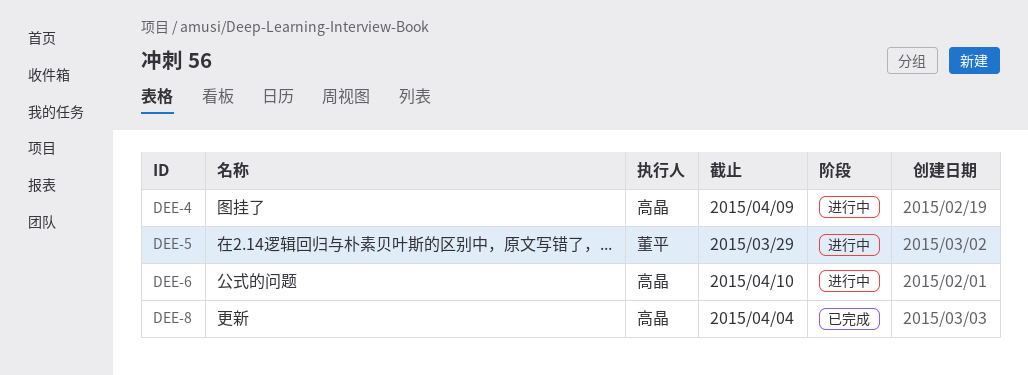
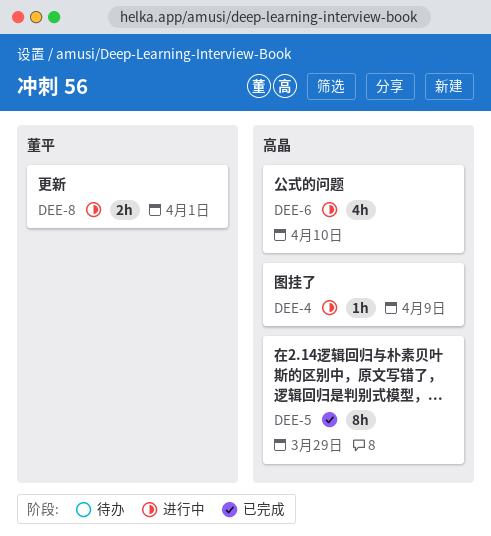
DEE-5, status: 进行中 -> 已完成
DEE-5, owner: 董平 -> 高晶
DEE-8, status: 已完成 -> 进行中
DEE-8, owner: 高晶 -> 董平
DEE-8, due: Apr 4 -> Apr 1

